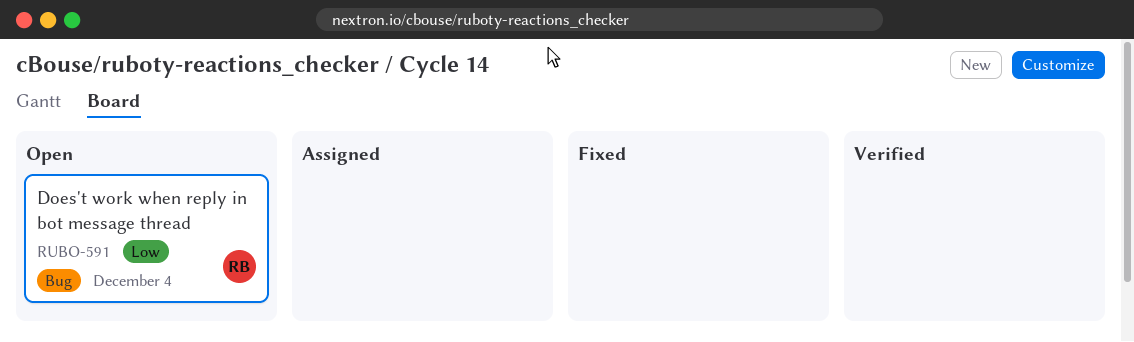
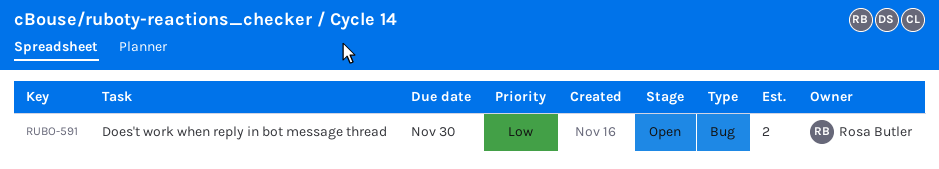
RUBO-591, due: Dec 4 -> Nov 30

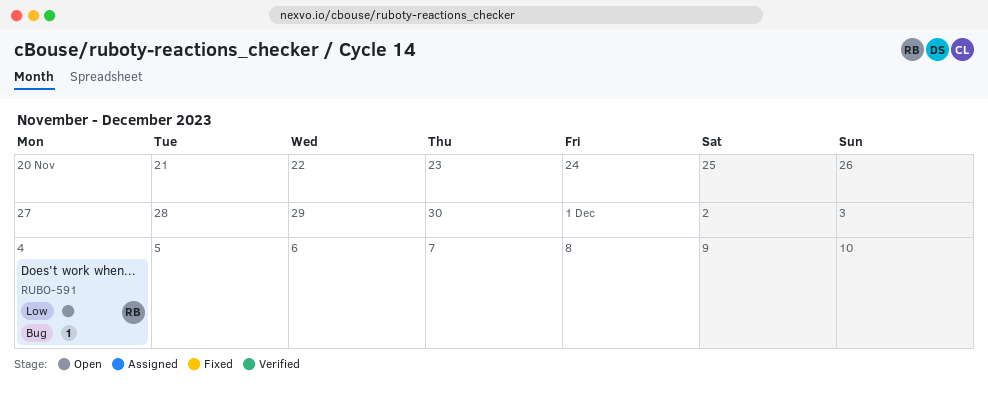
RUBO-591, estimate: 2 -> 1
RUBO-591, due: Nov 30 -> Dec 4

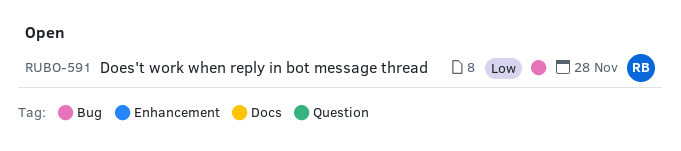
RUBO-591, due: Dec 4 -> Nov 28

